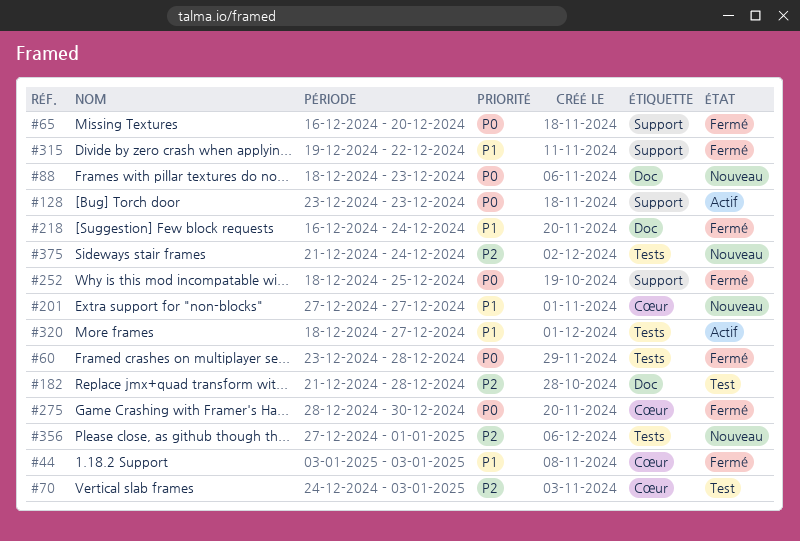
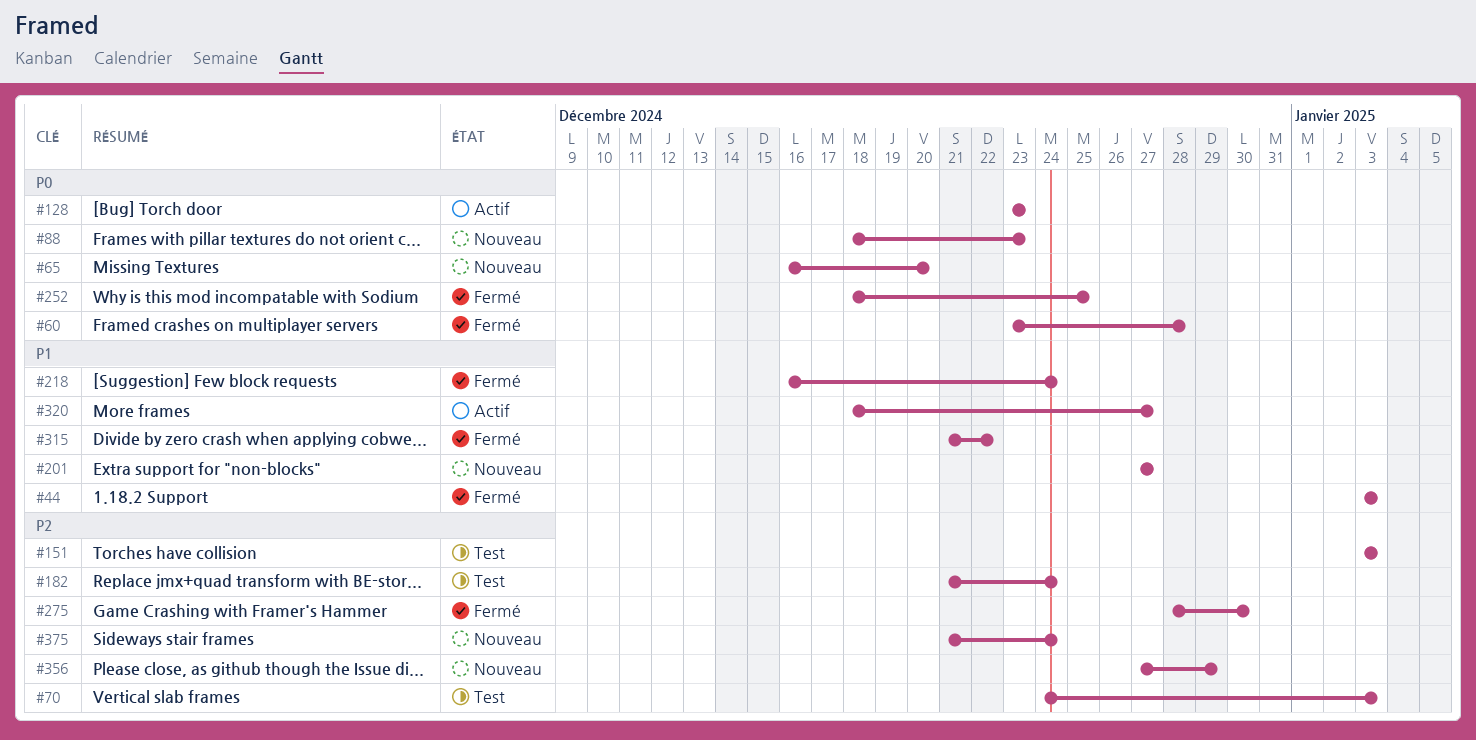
#65, status: Fermé -> Nouveau
#151: none -> present
#182, due: Dec 28 -> Dec 24
#275, priority: P0 -> P2
#315, start: Dec 19 -> Dec 21
#356, due: Jan 1 -> Dec 29

